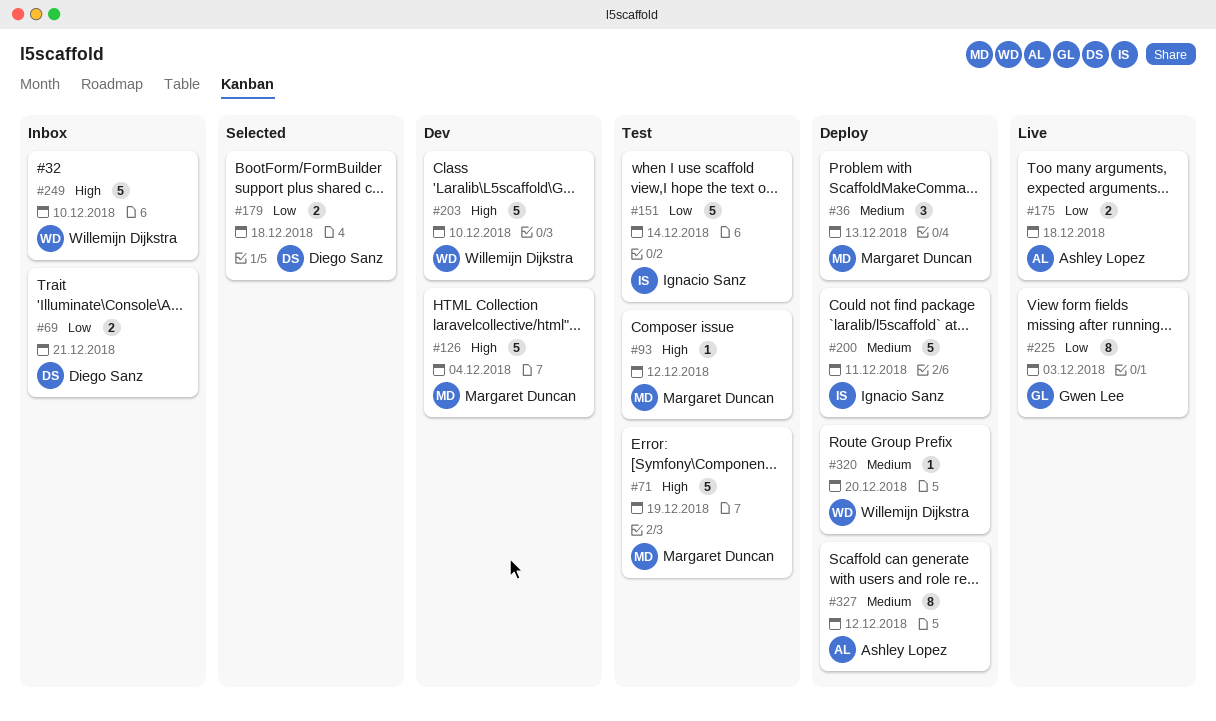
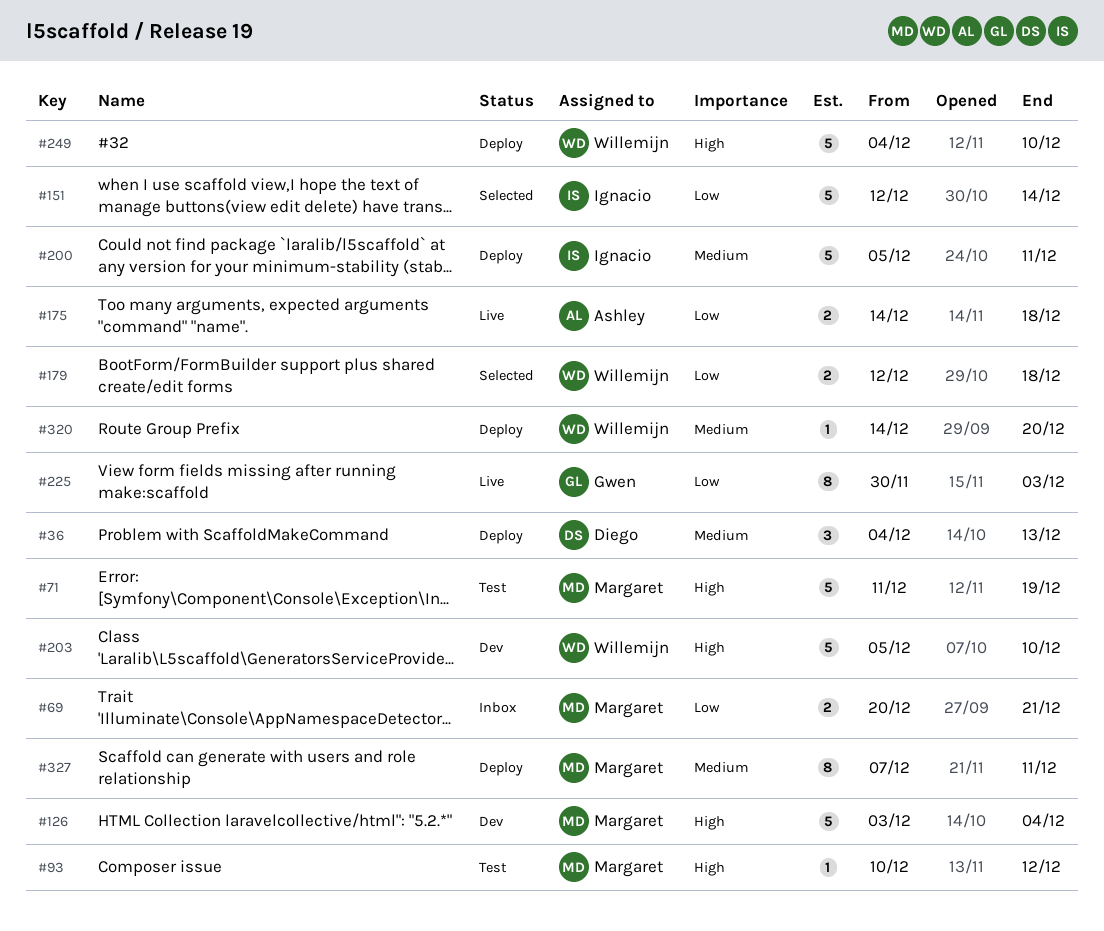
#36, owner: Margaret Duncan -> Diego Sanz
#69, owner: Diego Sanz -> Margaret Duncan
#151, status: Test -> Selected
#179, owner: Diego Sanz -> Willemijn Dijkstra
#249, status: Inbox -> Deploy
#327, owner: Ashley Lopez -> Margaret Duncan
#327, due: Dec 12 -> Dec 11

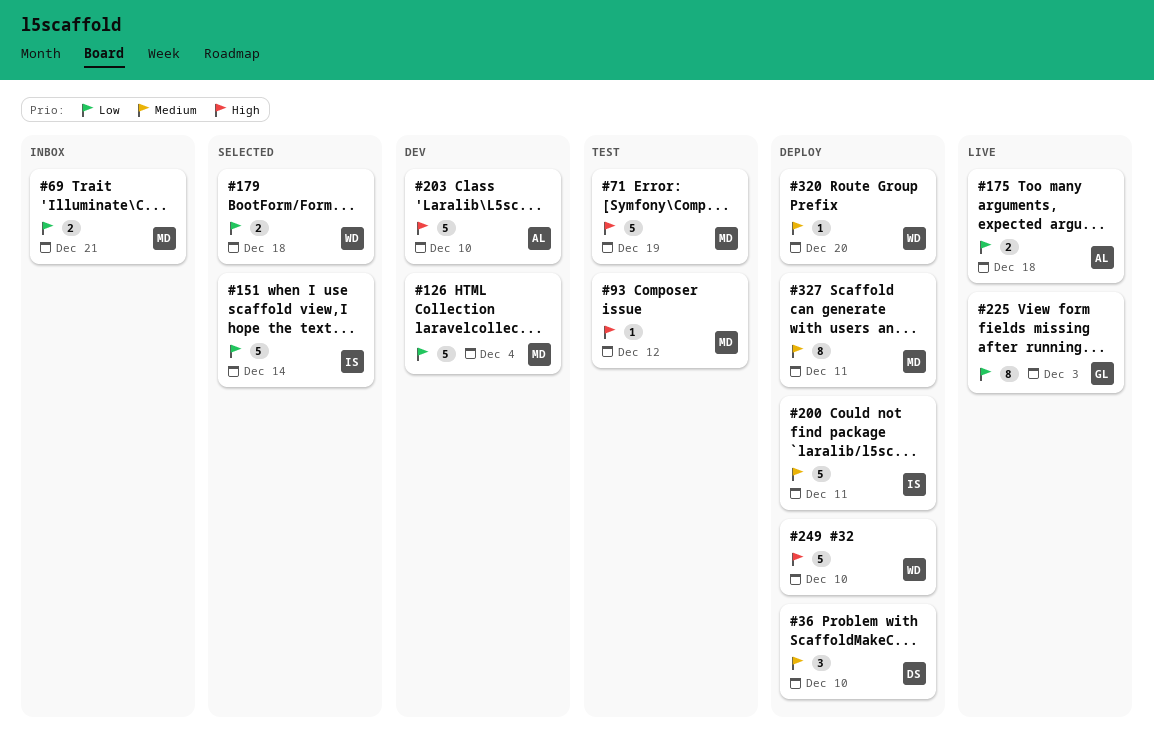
#36, due: Dec 13 -> Dec 10
#126, priority: High -> Low
#203, owner: Willemijn -> Ashley

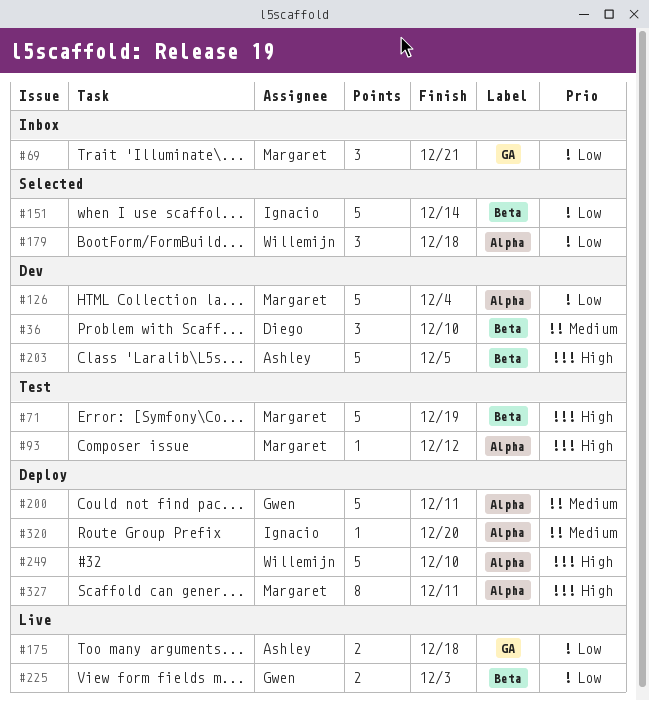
#36, status: Deploy -> Dev
#69, estimate: 2 -> 3
#179, estimate: 2 -> 3
#200, owner: Ignacio -> Gwen
#203, due: Dec 10 -> Dec 5
#225, estimate: 8 -> 2
#320, owner: Willemijn -> Ignacio
#327, priority: Medium -> High

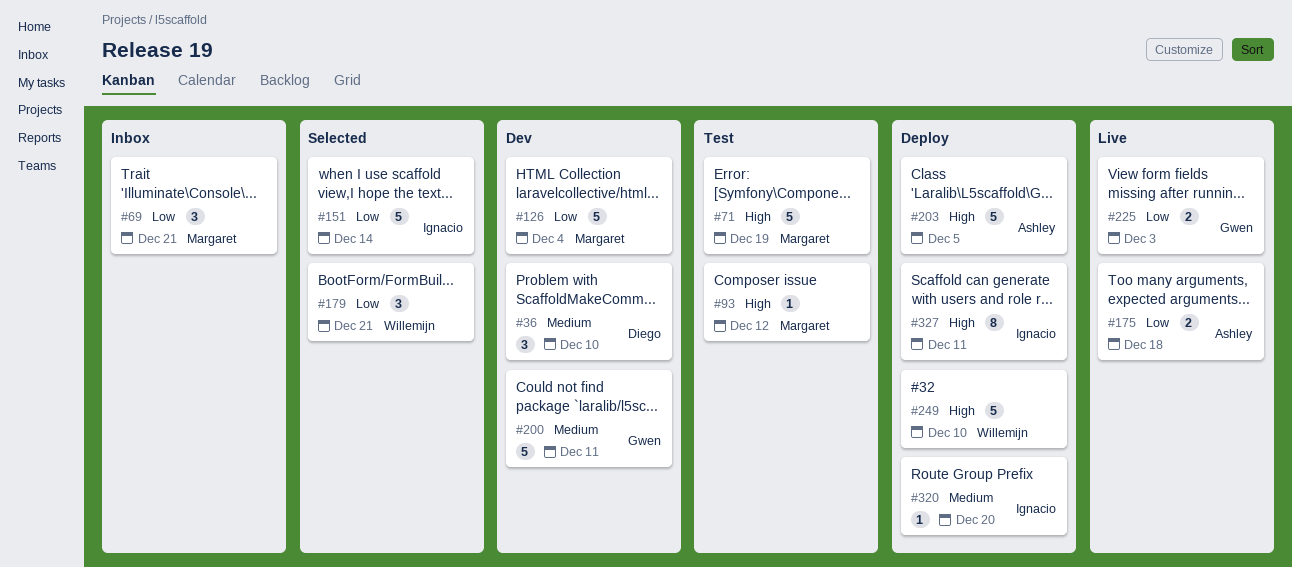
#179, due: Dec 18 -> Dec 21
#200, status: Deploy -> Dev
#203, status: Dev -> Deploy
#327, owner: Margaret -> Ignacio

